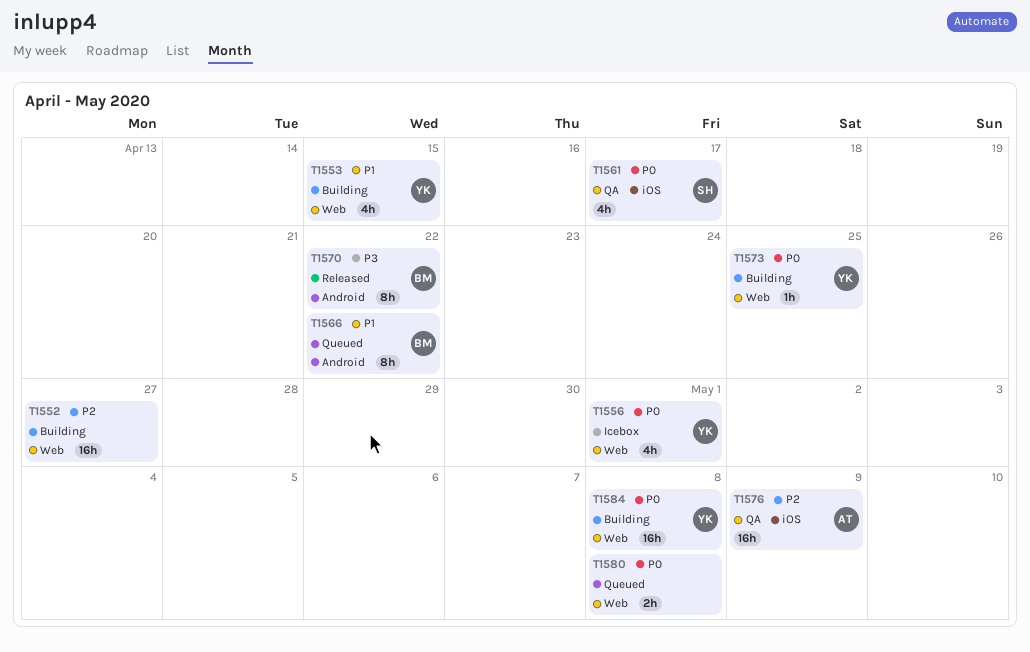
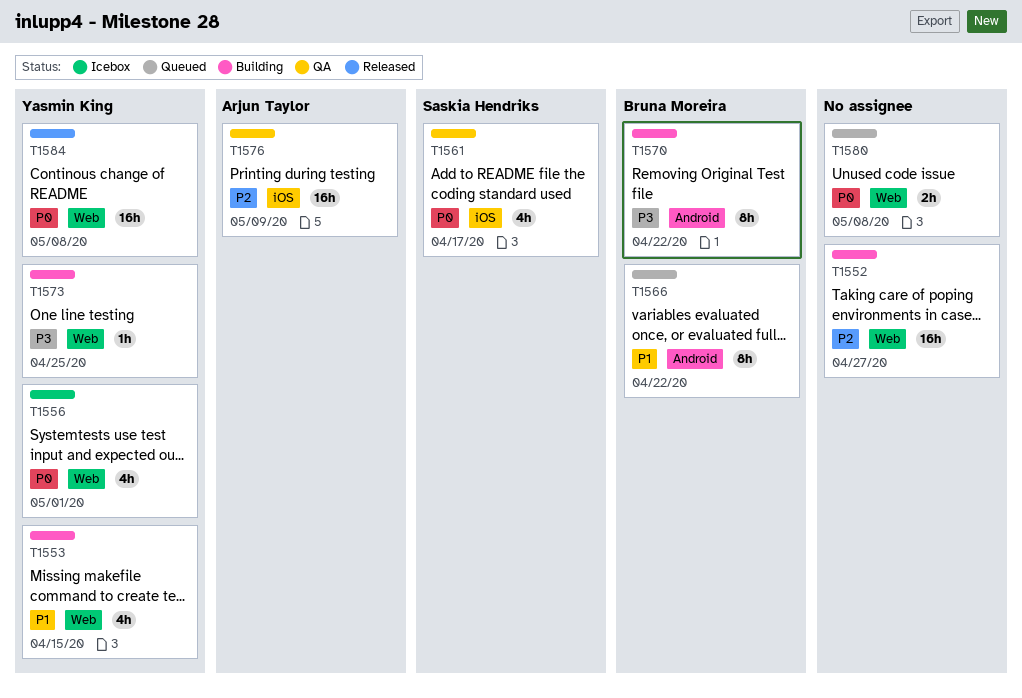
T1570, status: Released -> Building
T1573, priority: P0 -> P3
T1584, status: Building -> Released

